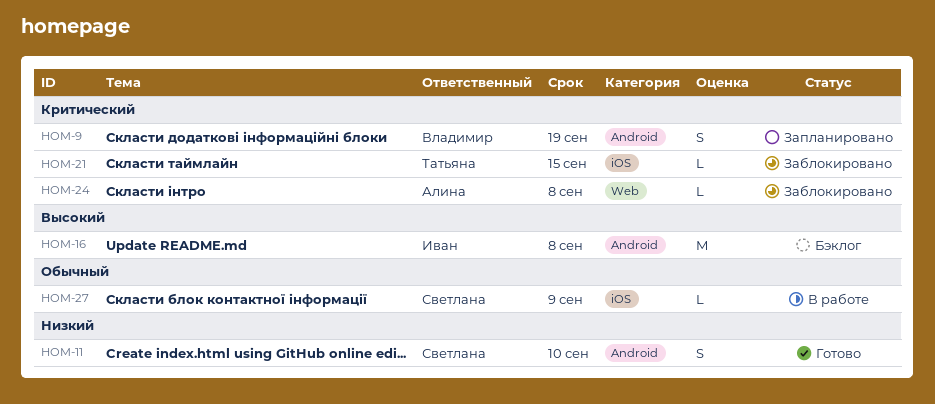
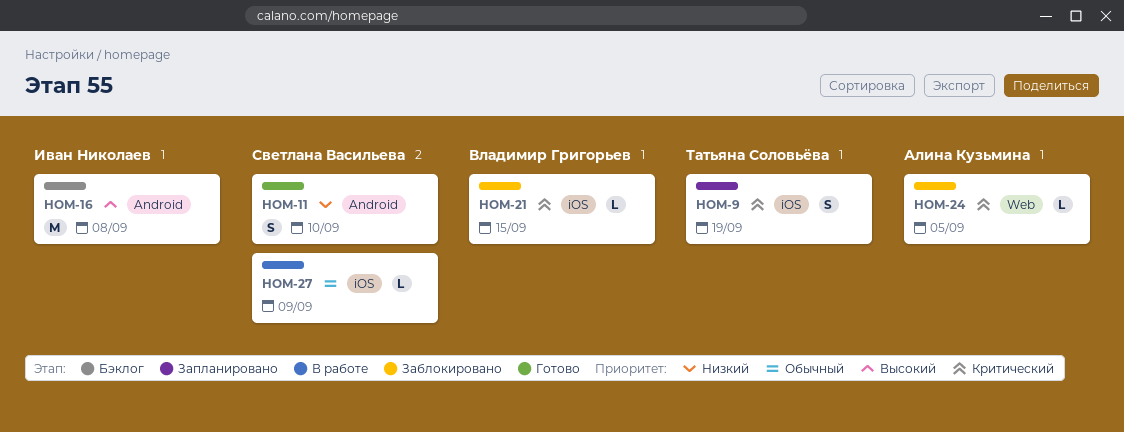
HOM-9, owner: Владимир Григорьев -> Татьяна Соловьёва
HOM-9, label: Android -> iOS
HOM-21, owner: Татьяна Соловьёва -> Владимир Григорьев
HOM-24, due: Sep 8 -> Sep 5

